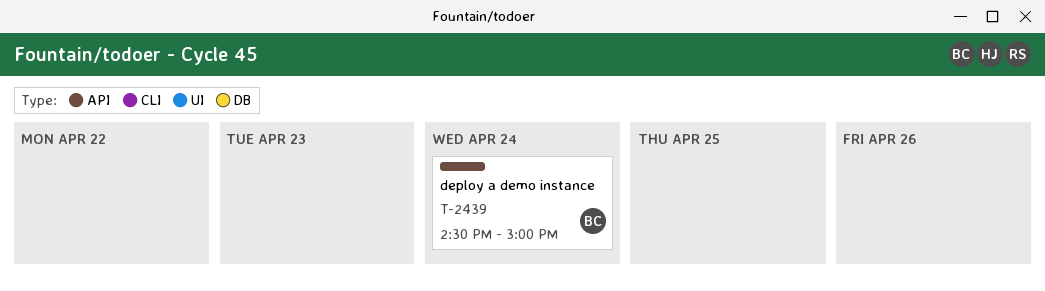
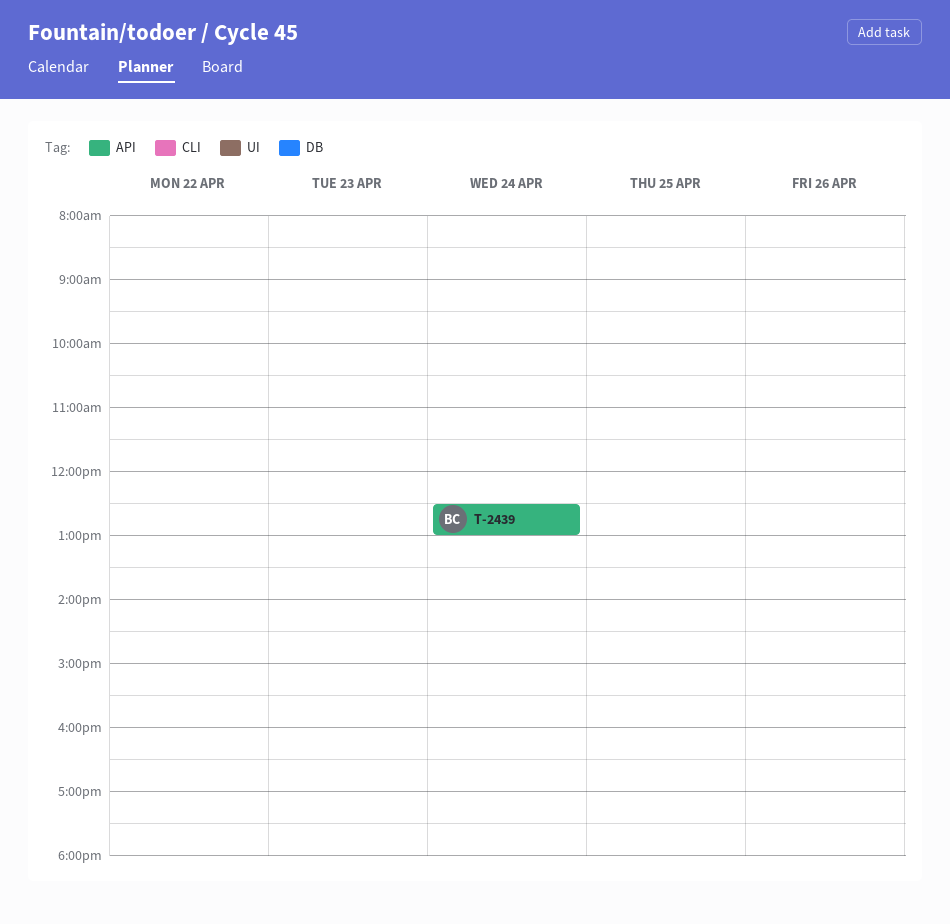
T-2439, begins: 14:30 -> 12:30
T-2439, ends: 15:00 -> 13:00

